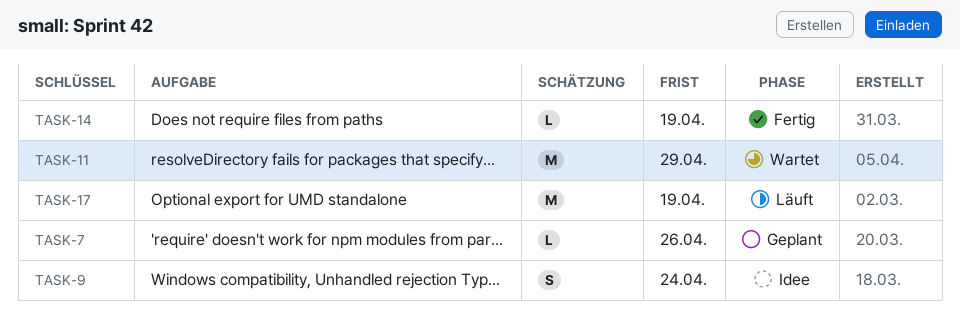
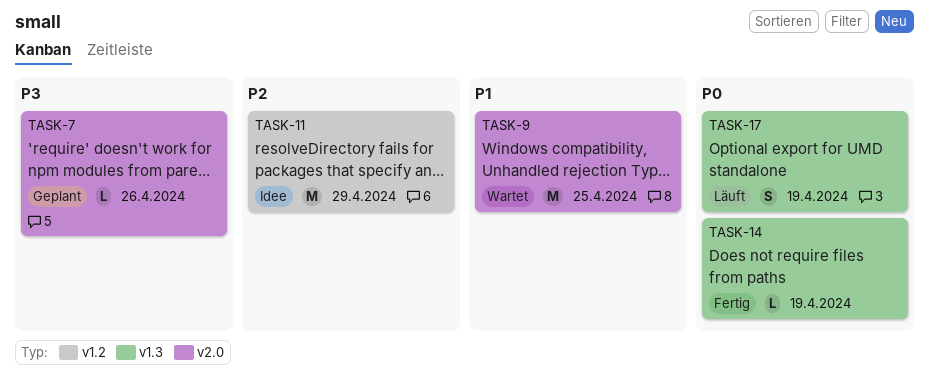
TASK-9, status: Idee -> Wartet
TASK-9, estimate: S -> M
TASK-9, due: Apr 24 -> Apr 25
TASK-11, status: Wartet -> Idee
TASK-17, estimate: M -> S

